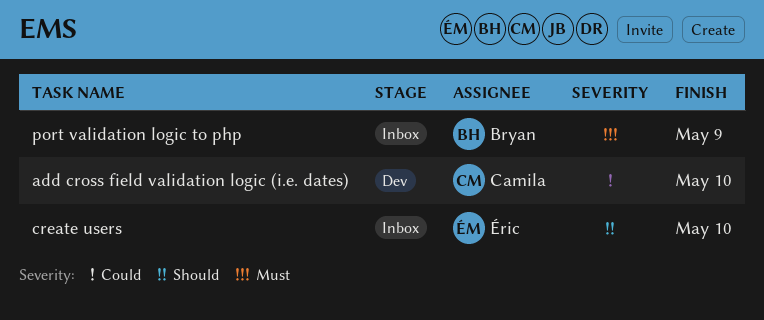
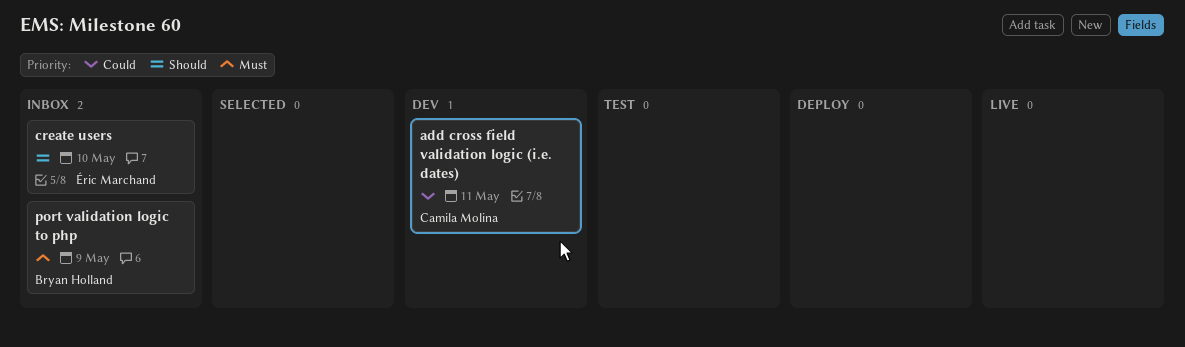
add cross field validation logic (i.e. dates), due: May 10 -> May 11

